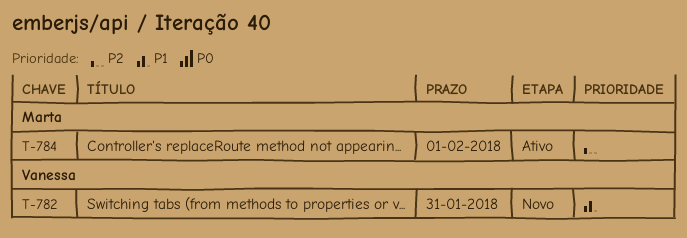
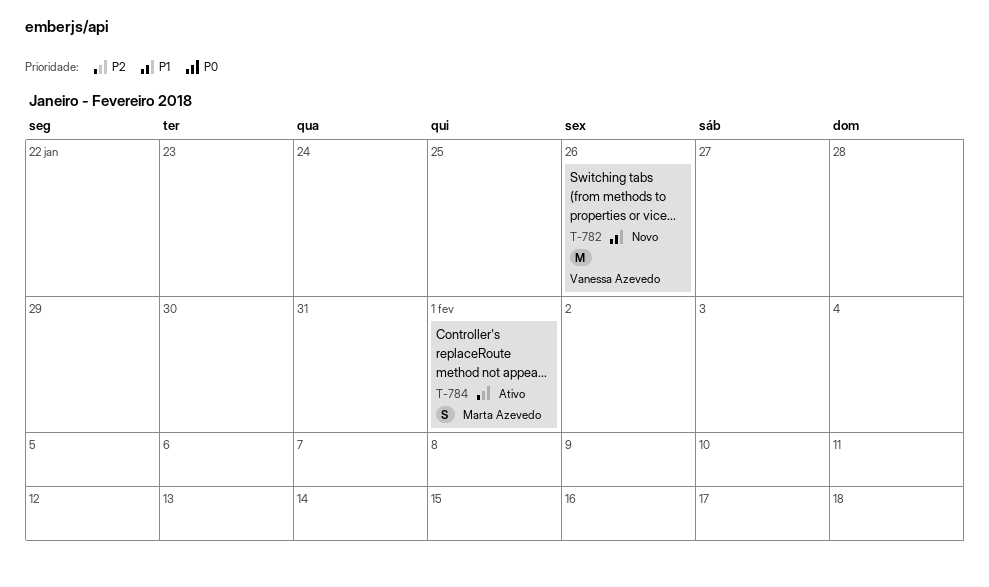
T-782, due: Jan 31 -> Jan 26

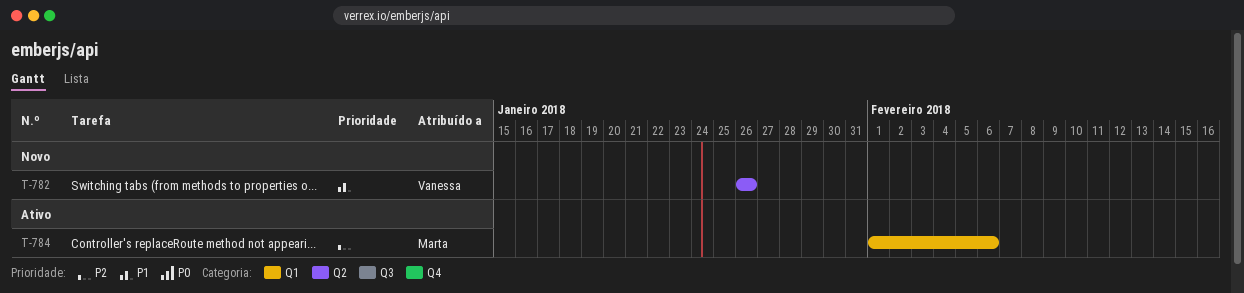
T-784, due: Feb 1 -> Feb 6

